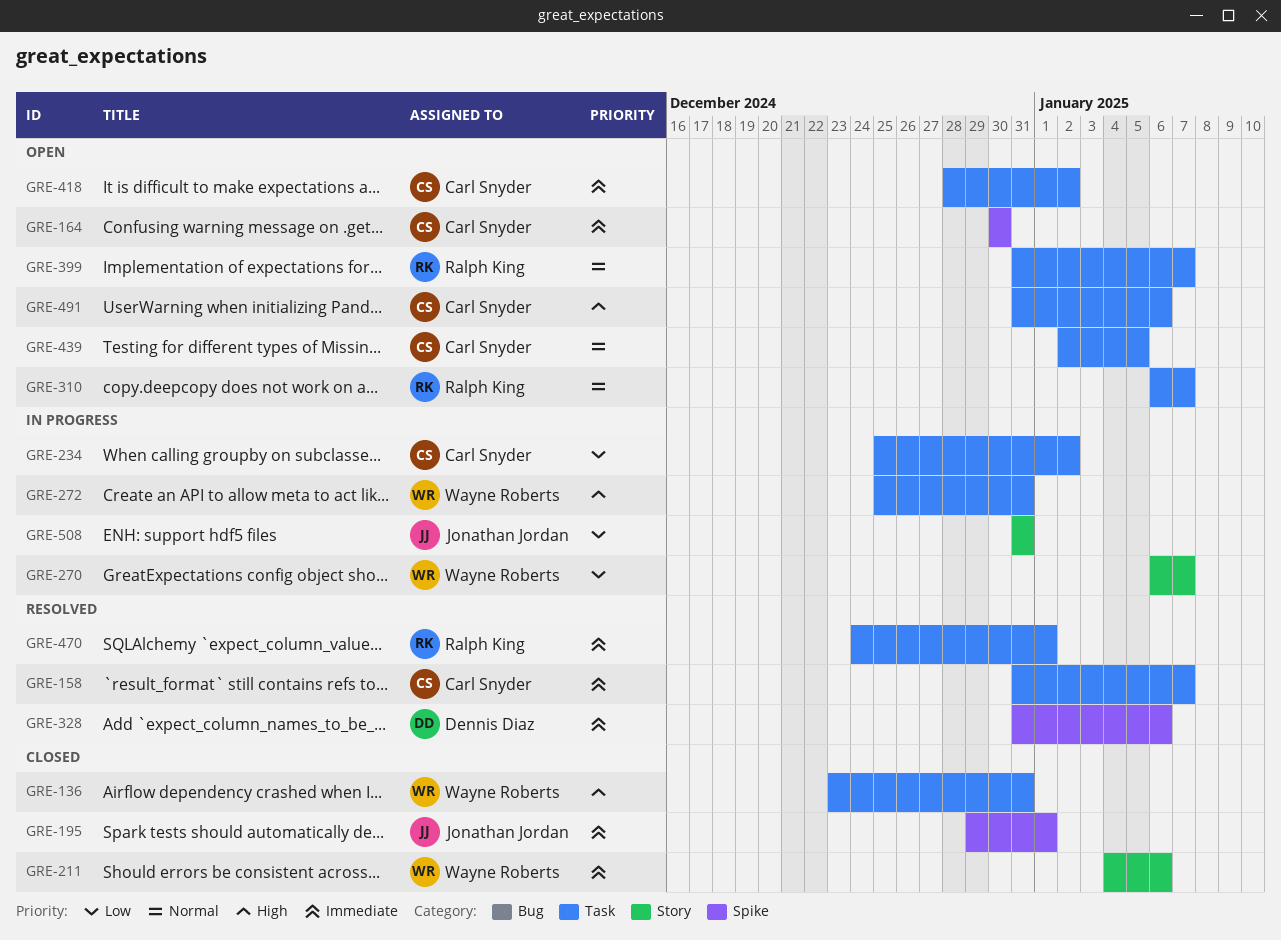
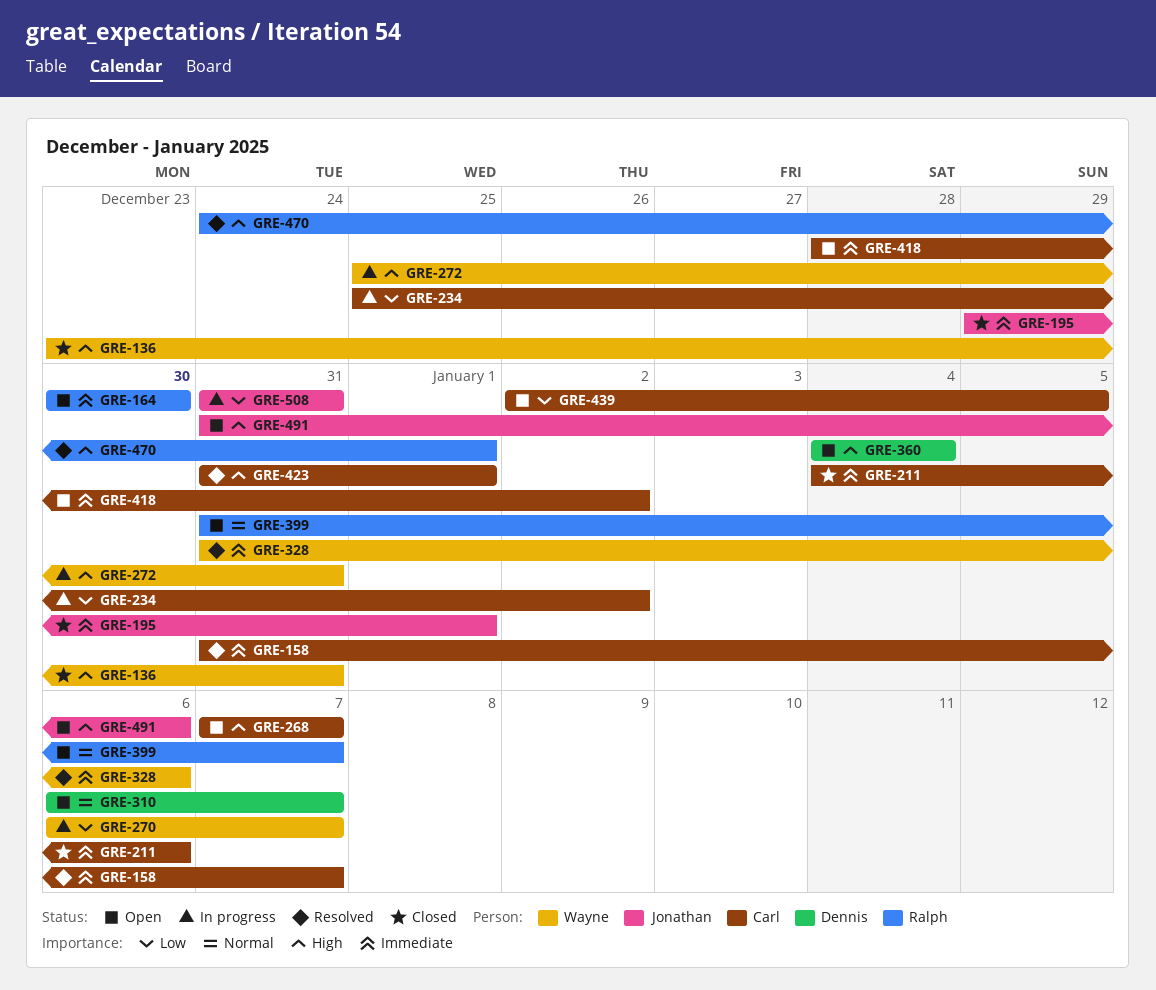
GRE-164, owner: Carl Snyder -> Ralph King
GRE-211, owner: Wayne Roberts -> Carl Snyder
GRE-268: none -> present
GRE-310, owner: Ralph King -> Dennis Diaz
GRE-328, owner: Dennis Diaz -> Wayne Roberts
GRE-360: none -> present
GRE-423: none -> present
GRE-439, priority: Normal -> Low
GRE-470, priority: Immediate -> High
GRE-491, owner: Carl Snyder -> Jonathan Jordan

